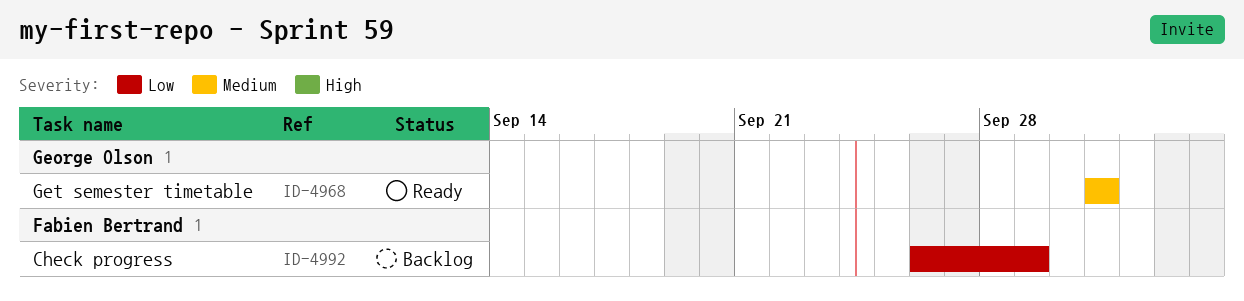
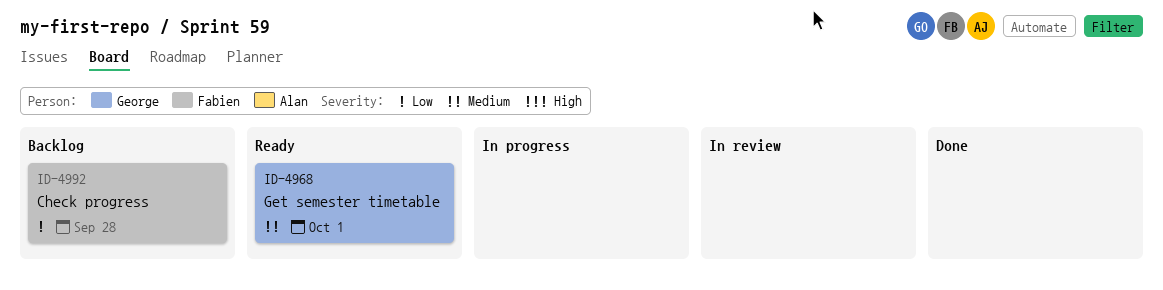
ID-4992, due: Sep 29 -> Sep 28

